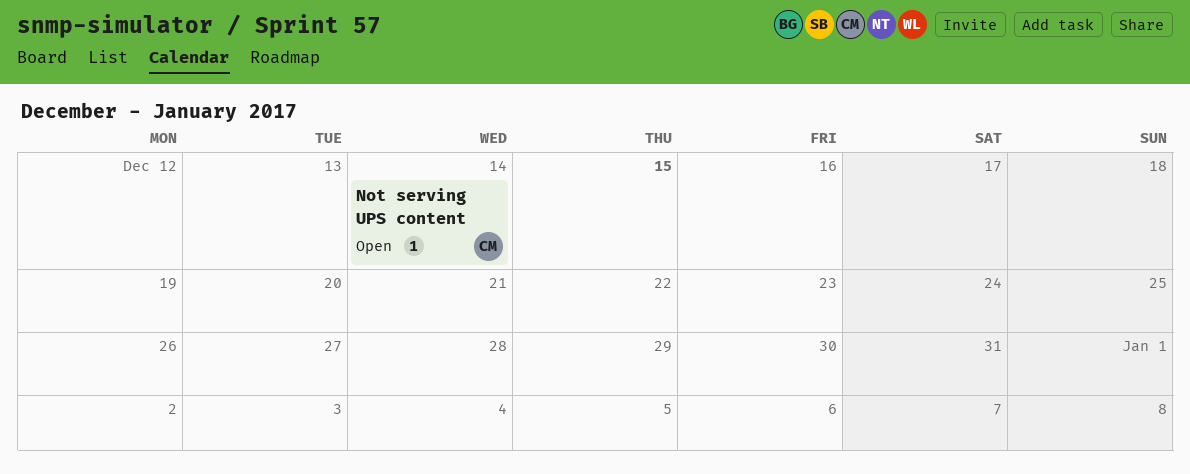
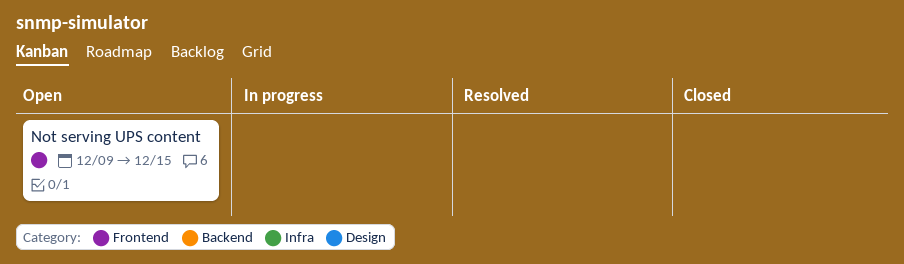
Not serving UPS content, due: Dec 14 -> Dec 15

